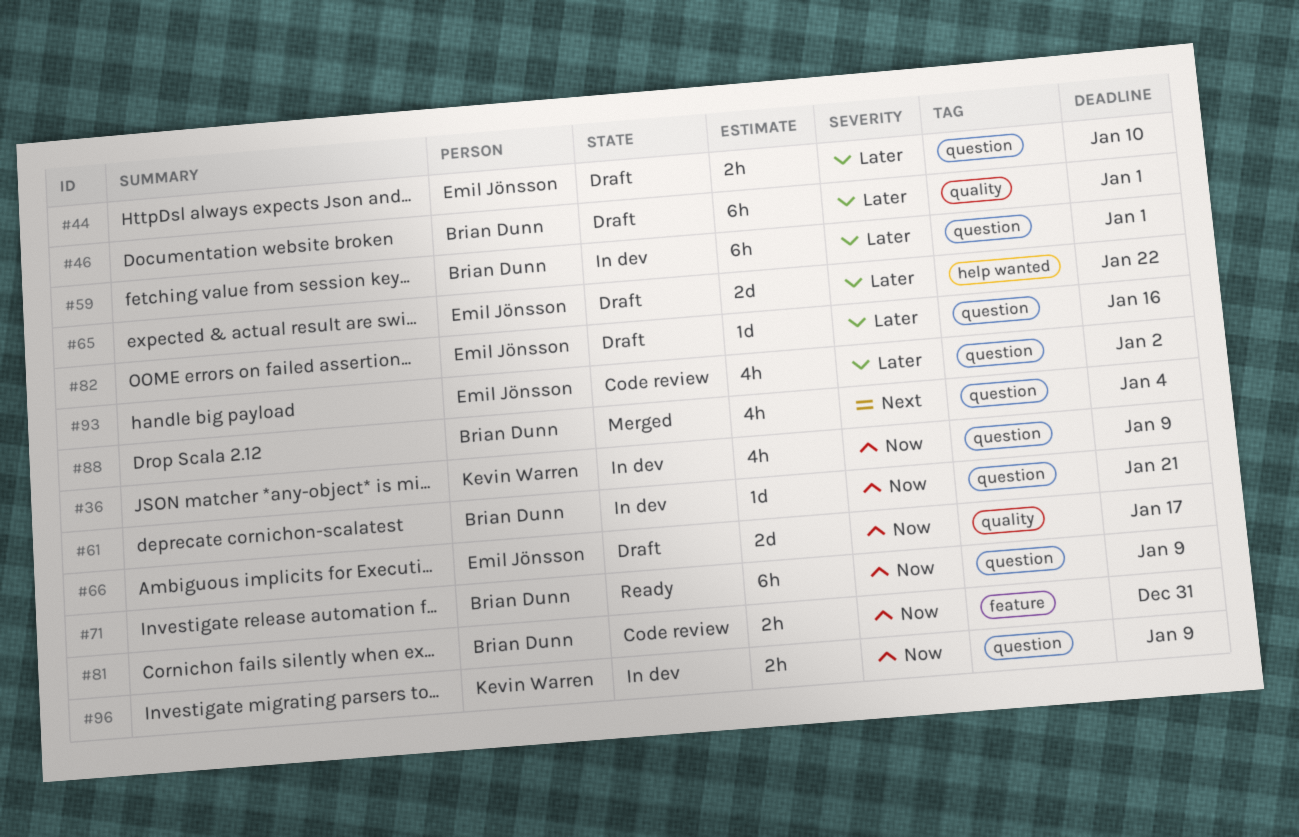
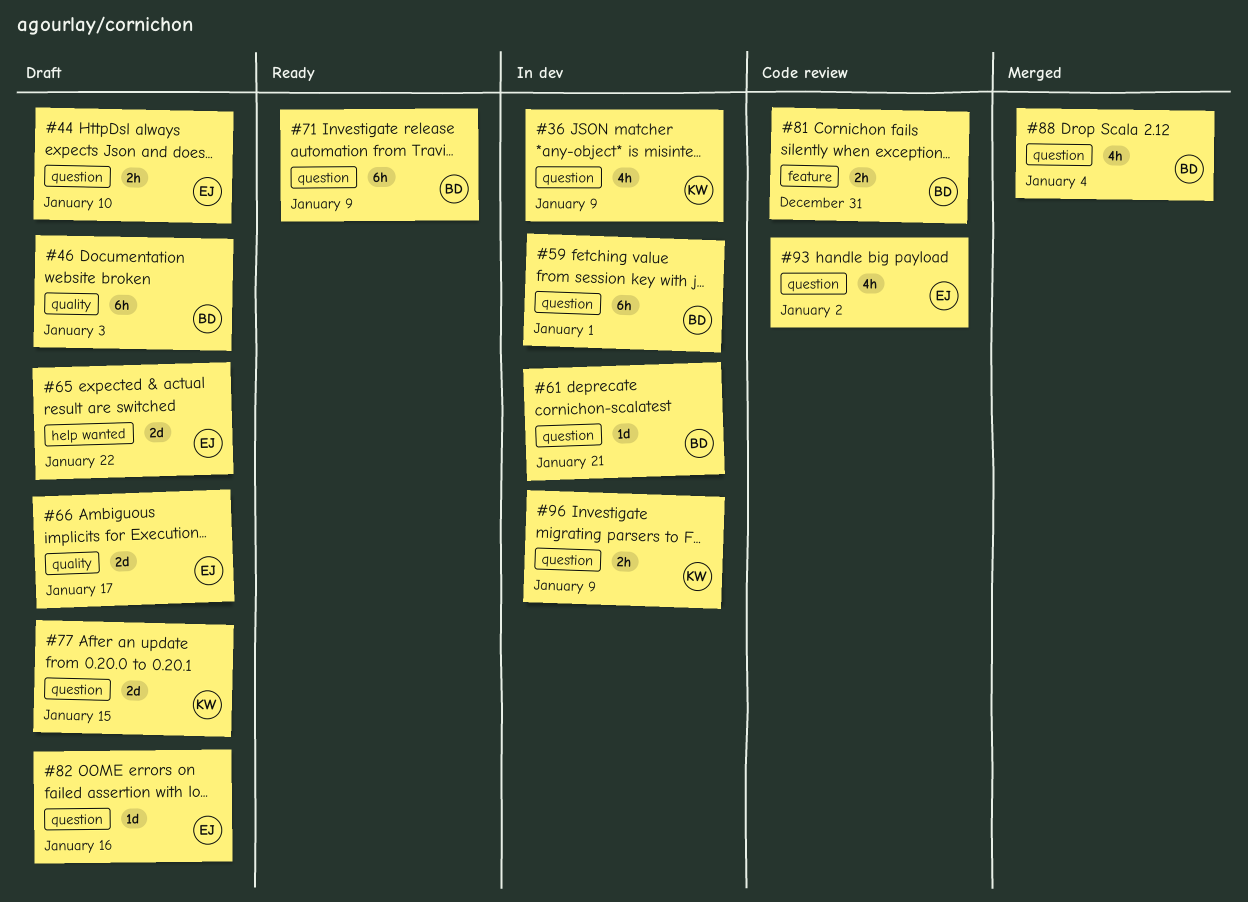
#46, due: Jan 1 -> Jan 3
#77: none -> present

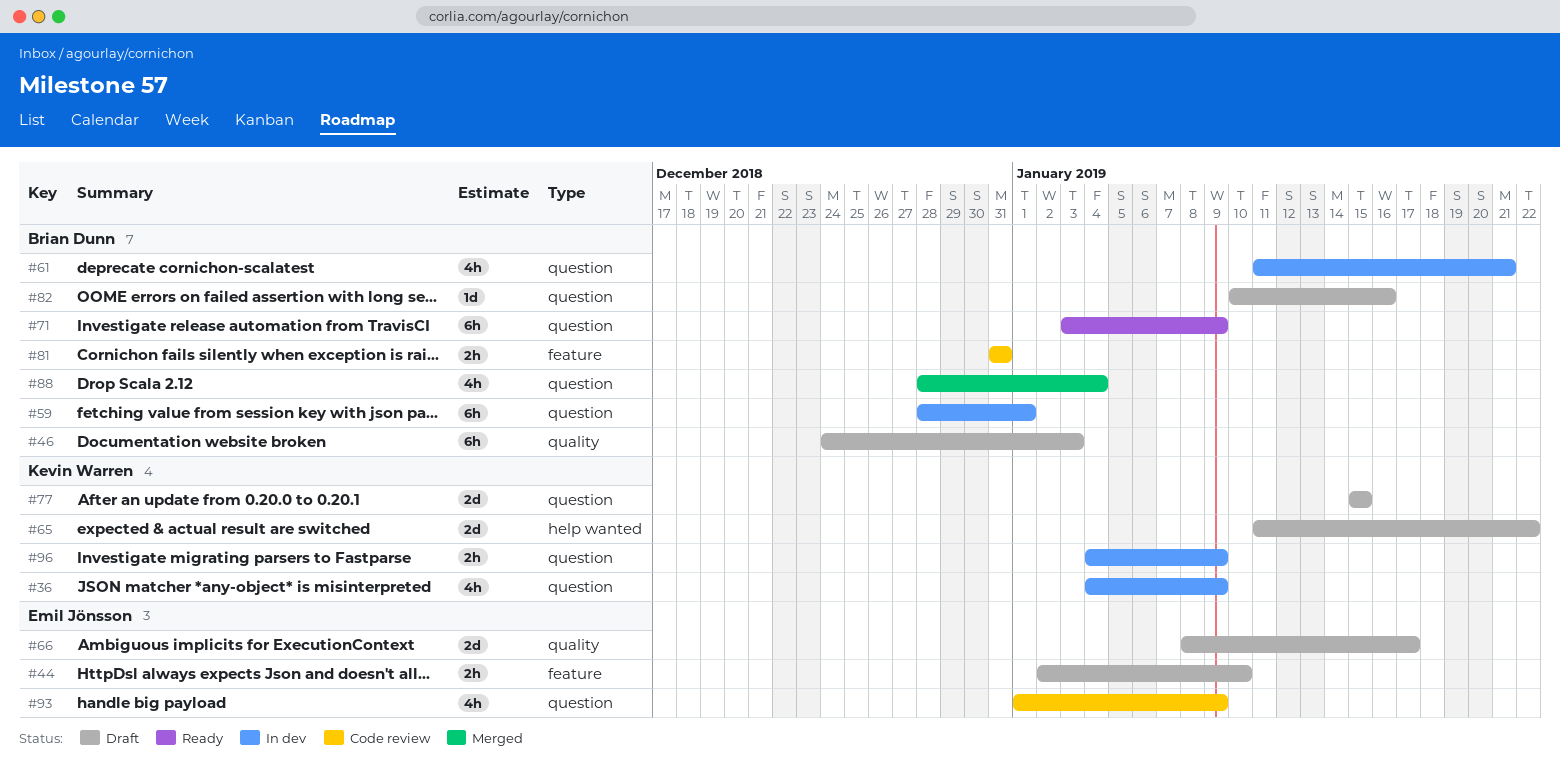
#44, label: question -> feature
#61, estimate: 1d -> 4h
#65, owner: Emil Jönsson -> Kevin Warren
#82, owner: Emil Jönsson -> Brian Dunn
#93, due: Jan 2 -> Jan 9

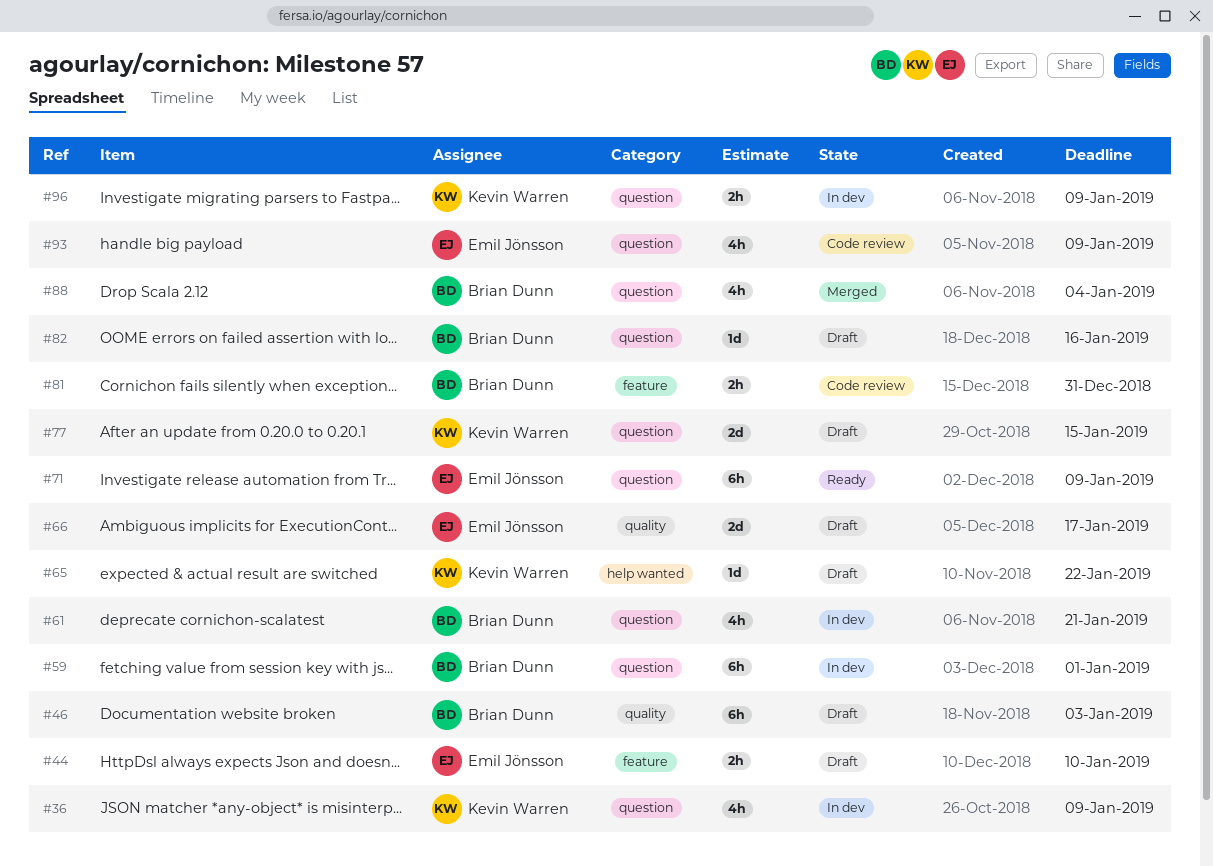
#65, estimate: 2d -> 1d
#71, owner: Brian Dunn -> Emil Jönsson

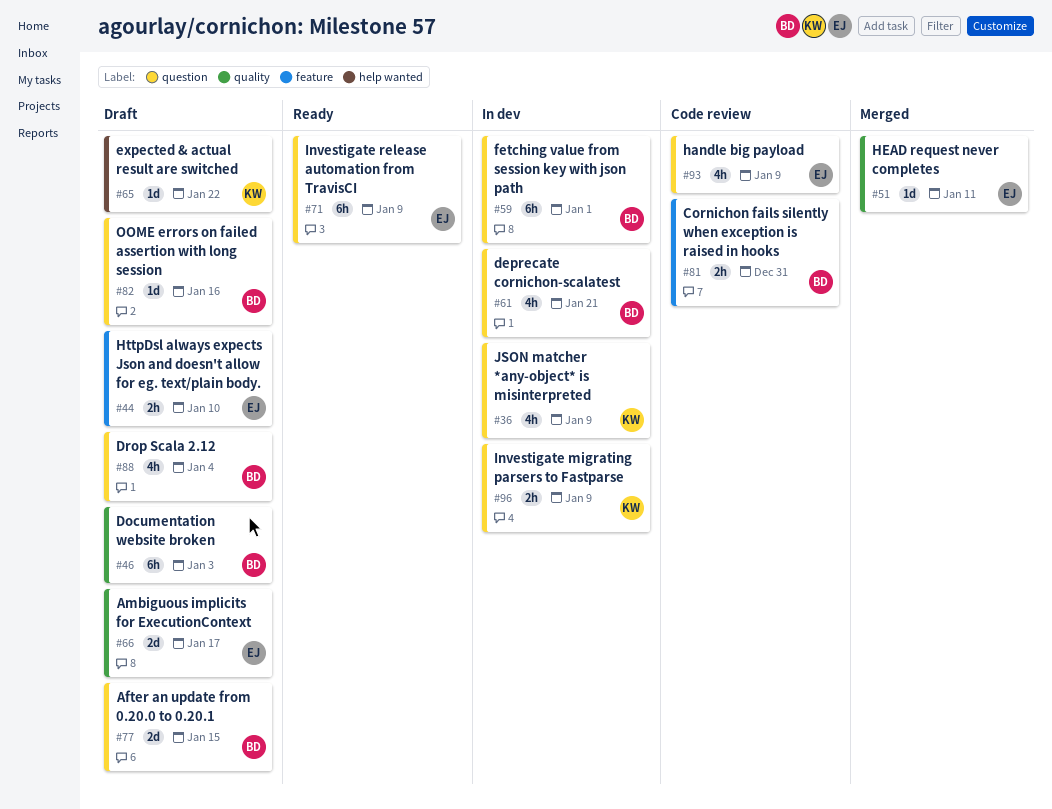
#51: none -> present
#77, owner: Kevin Warren -> Brian Dunn
#88, status: Merged -> Draft

